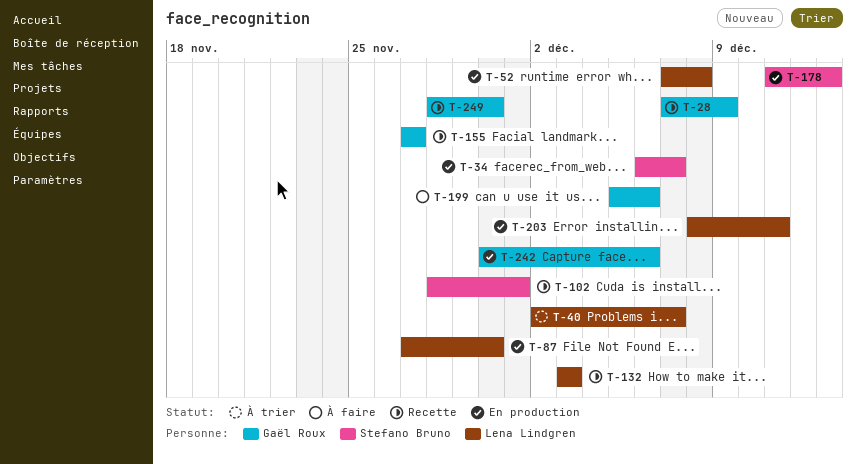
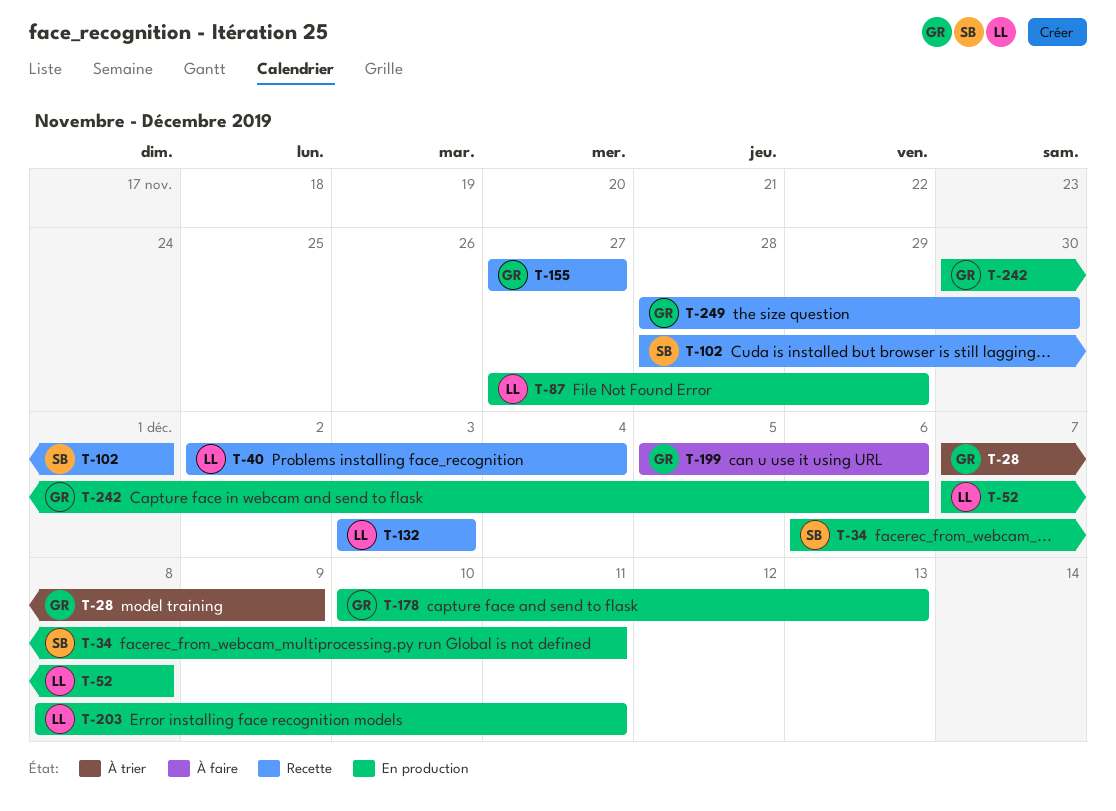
T-28, status: Recette -> À trier
T-34, due: Dec 7 -> Dec 11
T-40, status: À trier -> Recette
T-40, due: Dec 7 -> Dec 4
T-87, due: Nov 30 -> Nov 29
T-178, owner: Stefano Bruno -> Gaël Roux
T-178, start: Dec 11 -> Dec 10

